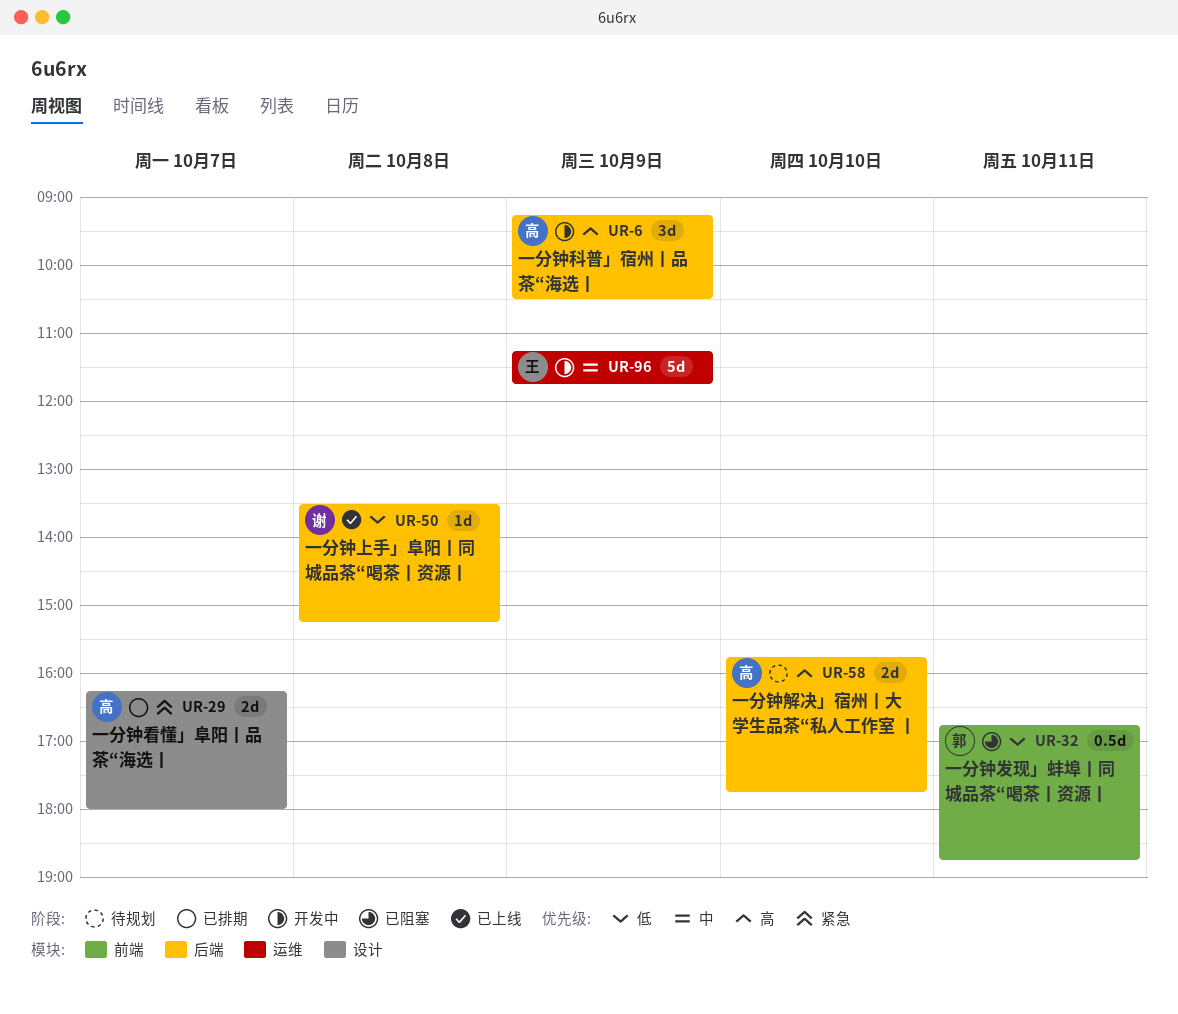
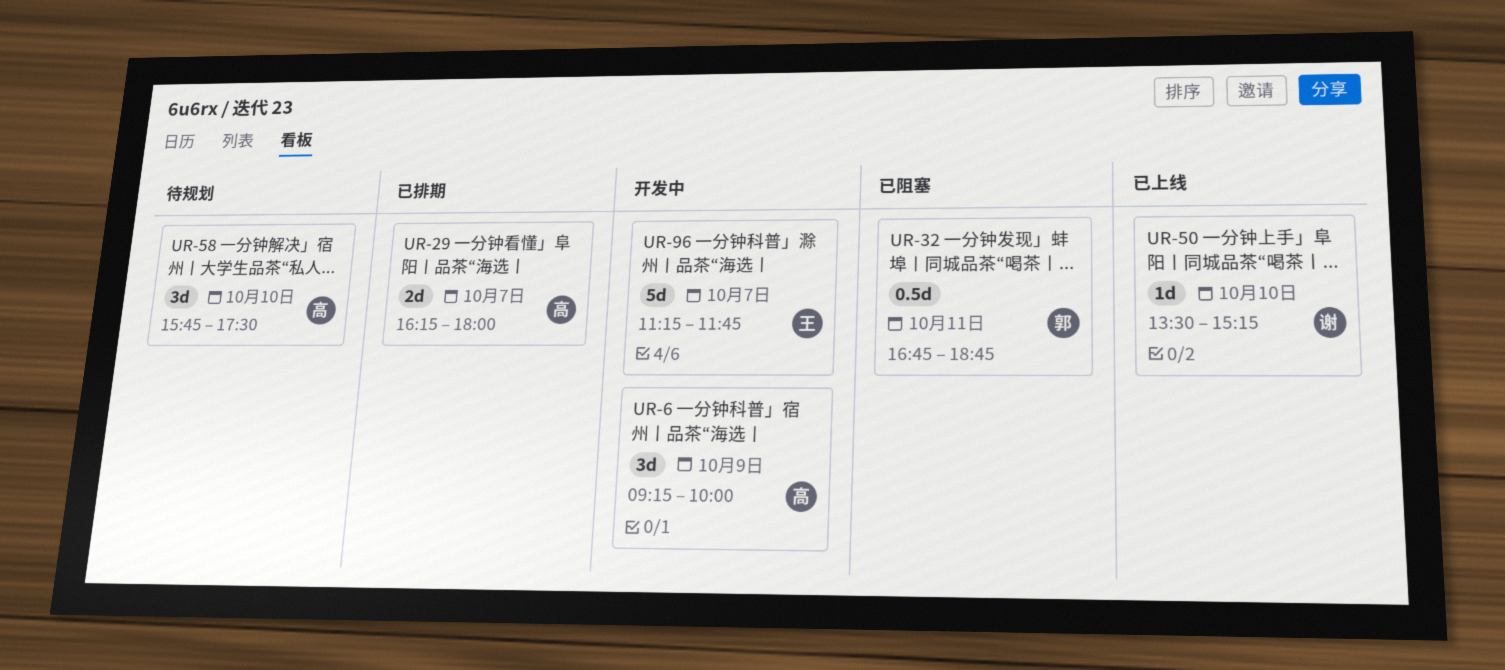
UR-6, ends: 10:30 -> 10:00
UR-50, day: Oct 8 -> Oct 10
UR-58, estimate: 2d -> 3d
UR-58, ends: 17:45 -> 17:30
UR-96, day: Oct 9 -> Oct 7

